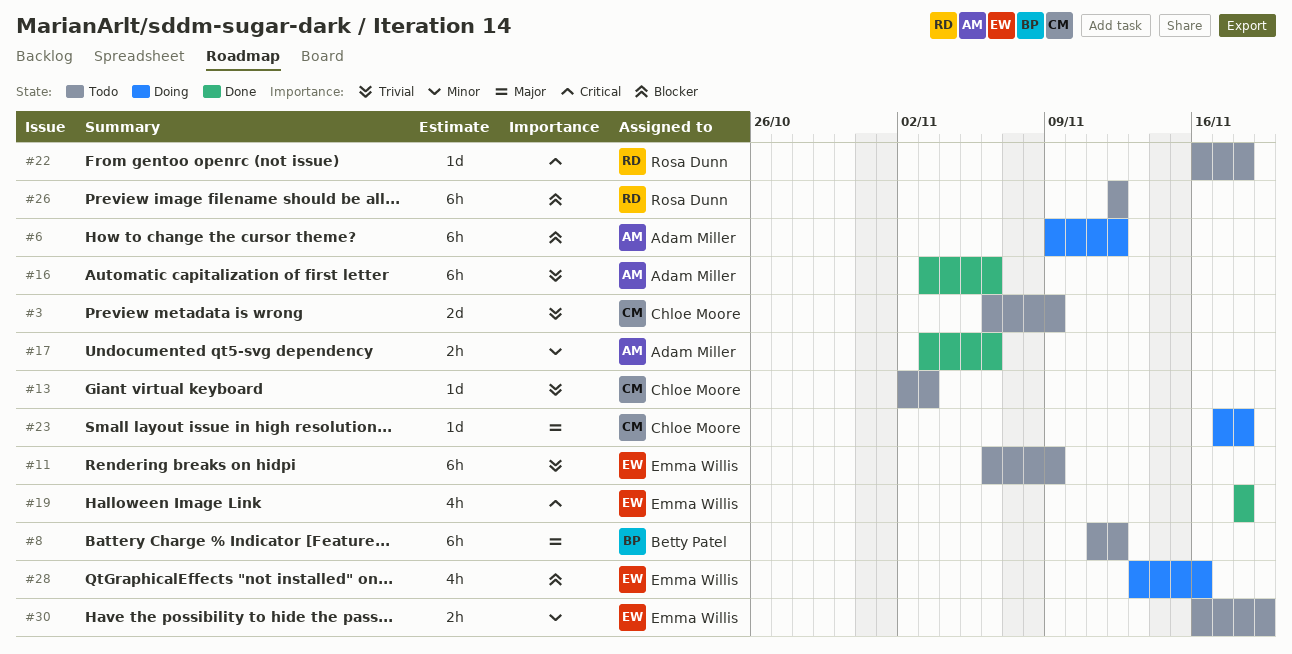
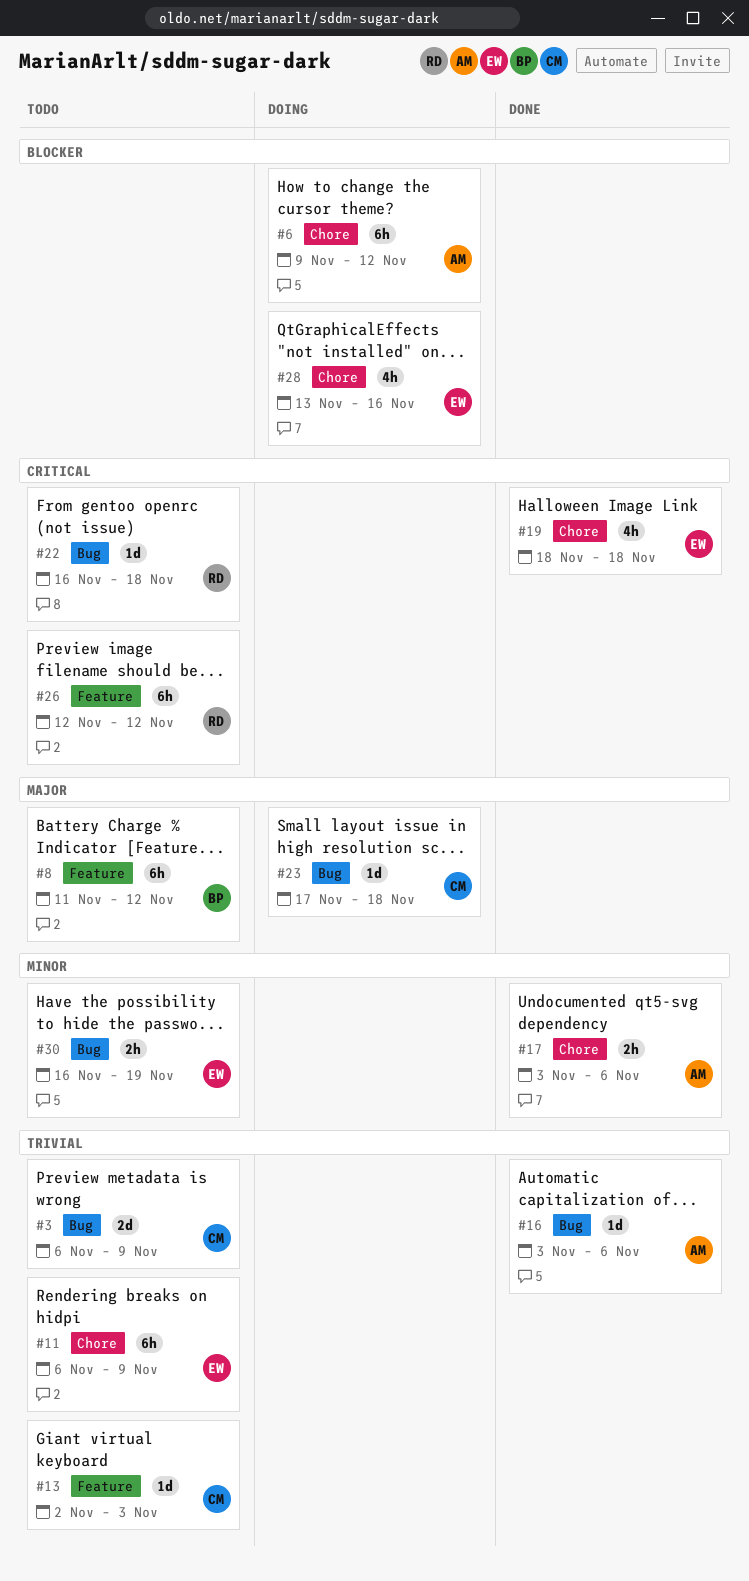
#16, estimate: 6h -> 1d
#26, priority: Blocker -> Critical

